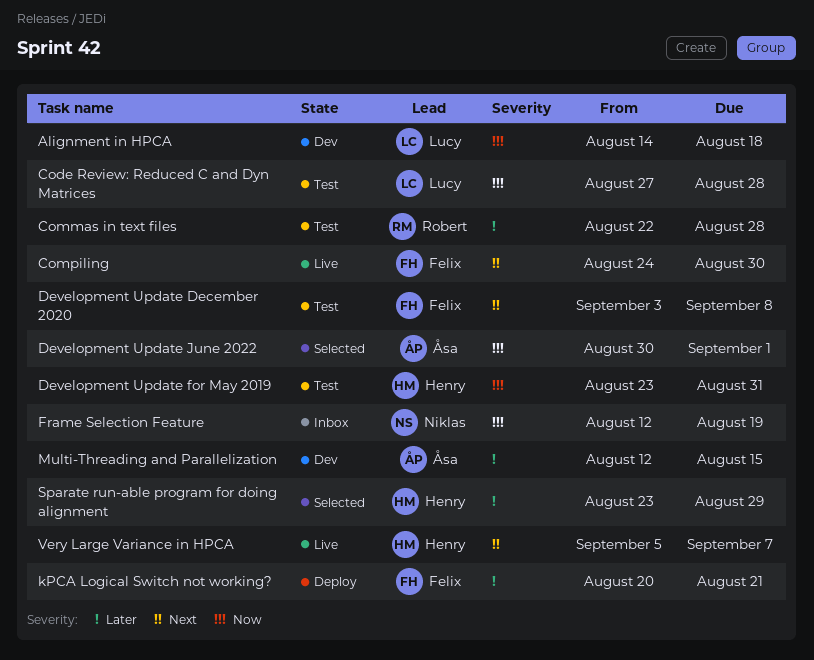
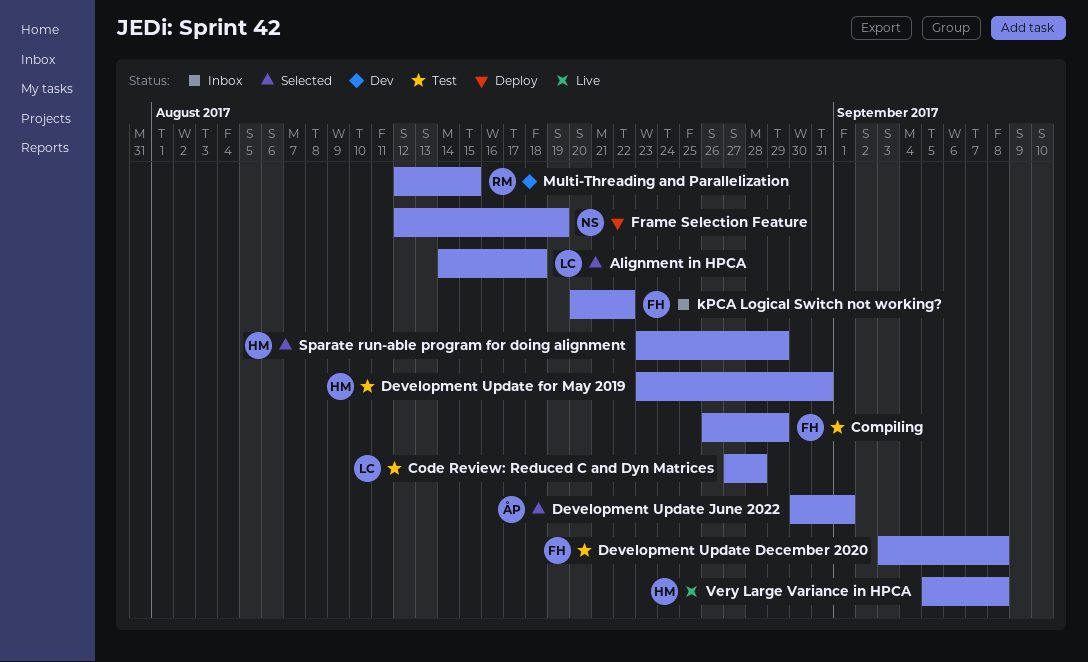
Alignment in HPCA, status: Dev -> Selected
Commas in text files: present -> none
Compiling, status: Live -> Test
Compiling, start: Aug 24 -> Aug 26
Compiling, due: Aug 30 -> Aug 29
Frame Selection Feature, status: Inbox -> Deploy
kPCA Logical Switch not working?, status: Deploy -> Inbox
kPCA Logical Switch not working?, due: Aug 21 -> Aug 22
Multi-Threading and Parallelization, owner: Åsa -> Robert
Very Large Variance in HPCA, due: Sep 7 -> Sep 8

